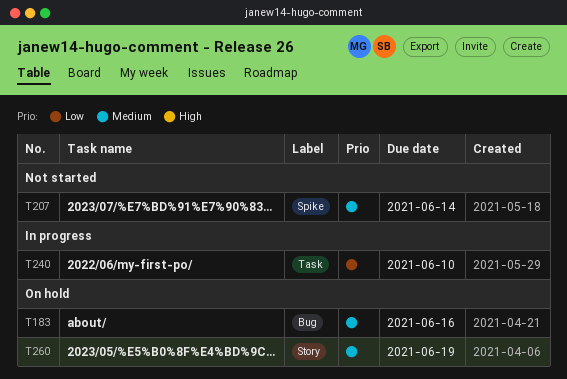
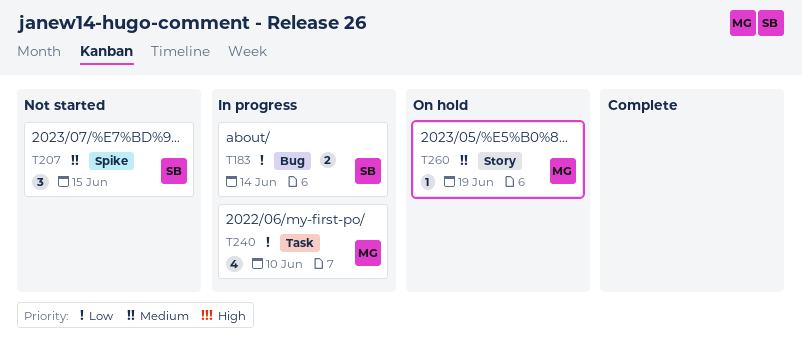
T183, status: On hold -> In progress
T183, priority: Medium -> Low
T183, due: Jun 16 -> Jun 14
T207, due: Jun 14 -> Jun 15

